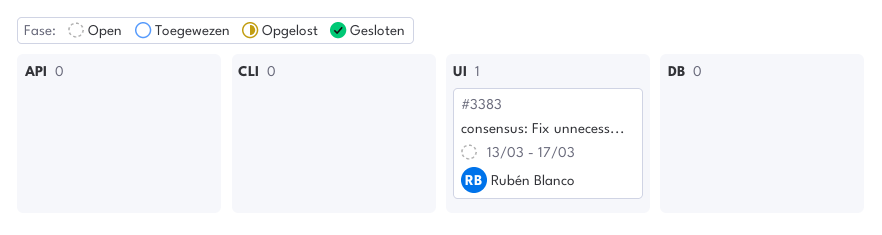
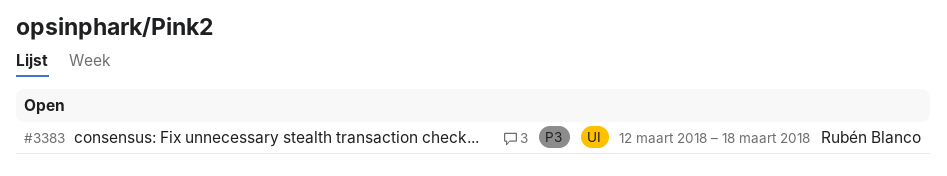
#3383, start: Mar 13 -> Mar 12
#3383, due: Mar 17 -> Mar 18

